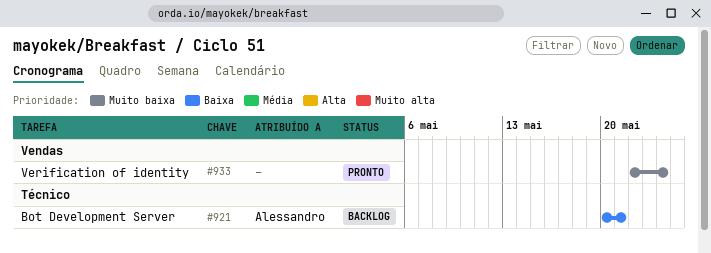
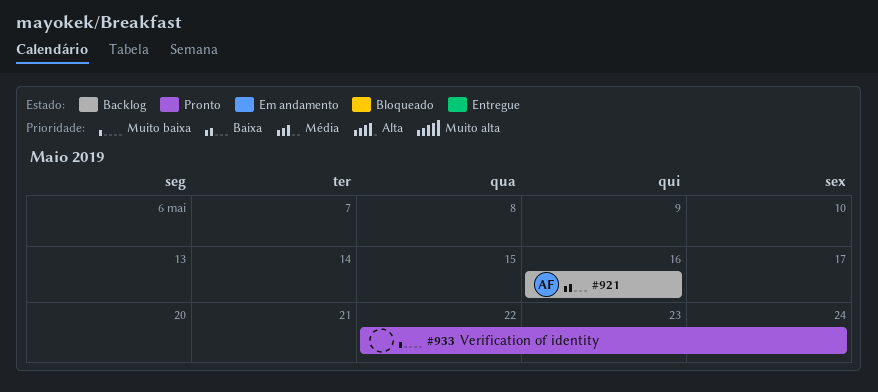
#921, start: May 20 -> May 16
#921, due: May 21 -> May 16

